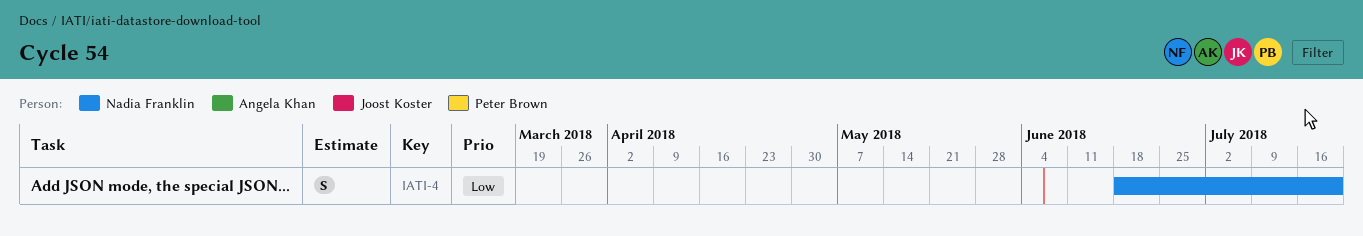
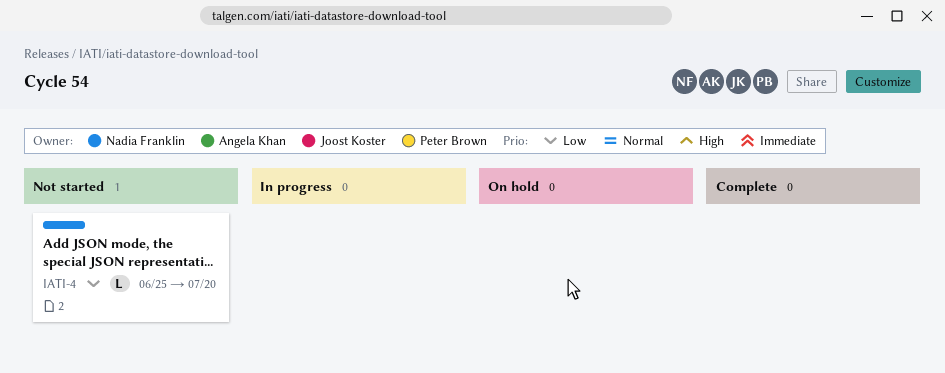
IATI-4, estimate: S -> L
IATI-4, start: Jun 18 -> Jun 25

